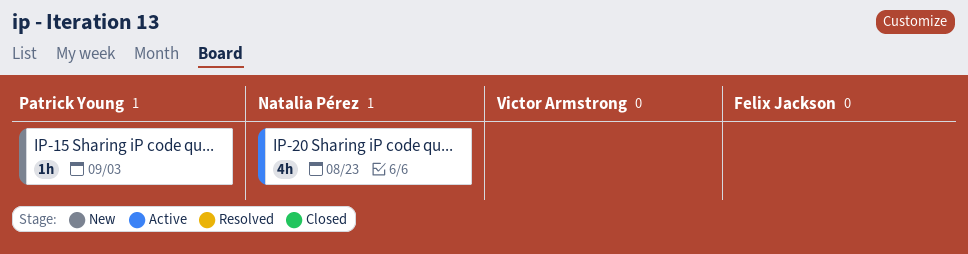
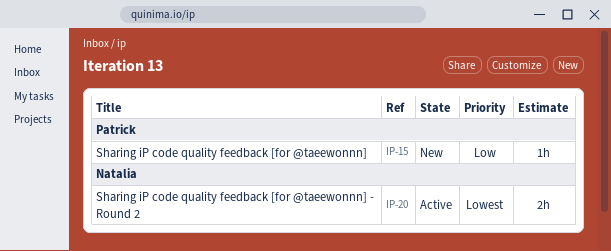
IP-20, estimate: 4h -> 2h

